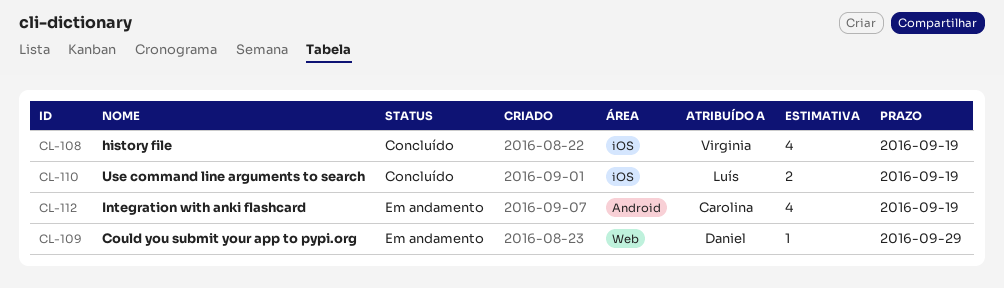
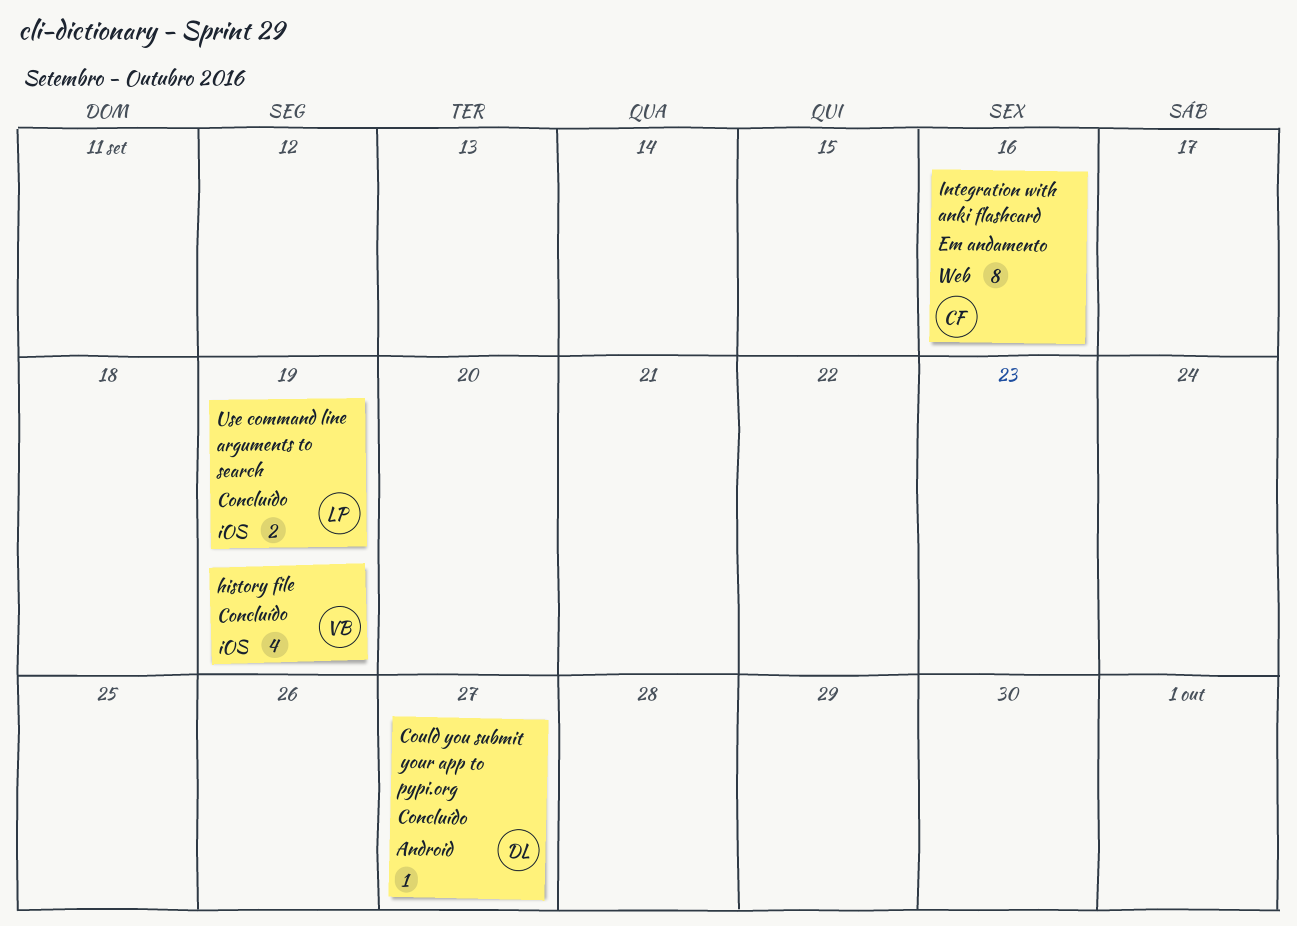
Could you submit your app to pypi.org, status: Em andamento -> Concluído
Could you submit your app to pypi.org, label: Web -> Android
Could you submit your app to pypi.org, due: Sep 29 -> Sep 27
Integration with anki flashcard, label: Android -> Web
Integration with anki flashcard, estimate: 4 -> 8
Integration with anki flashcard, due: Sep 19 -> Sep 16

